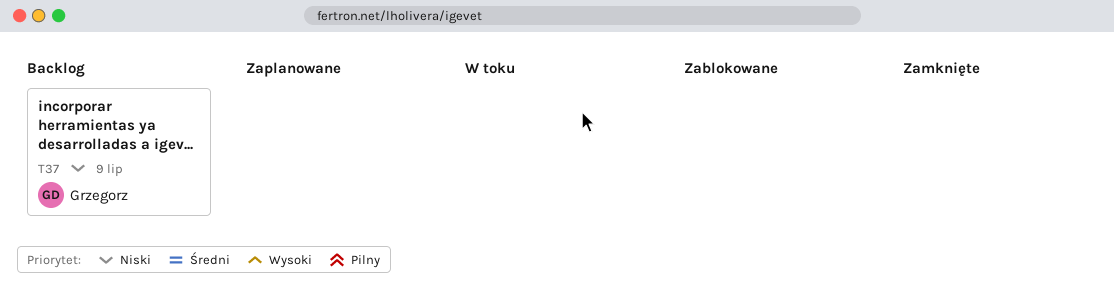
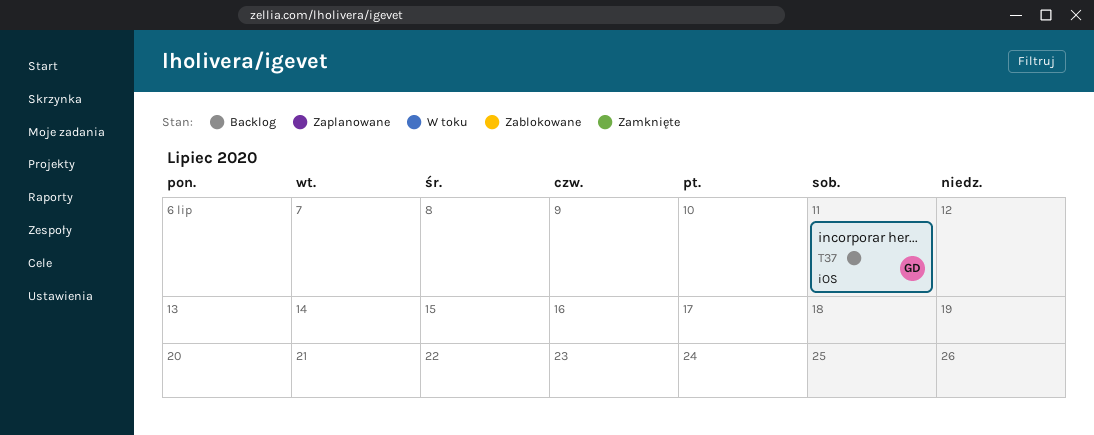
T37, due: Jul 9 -> Jul 11

